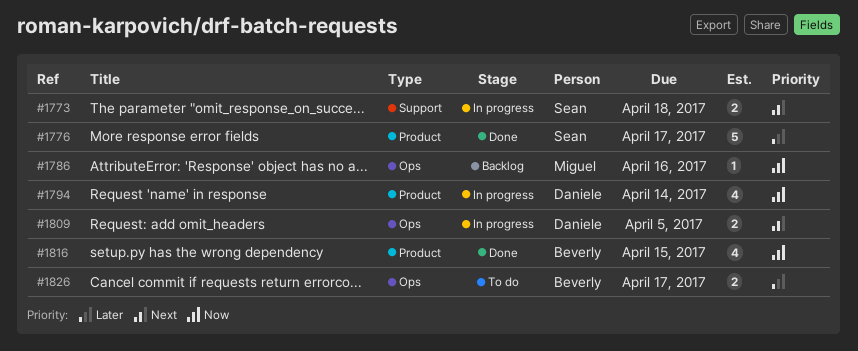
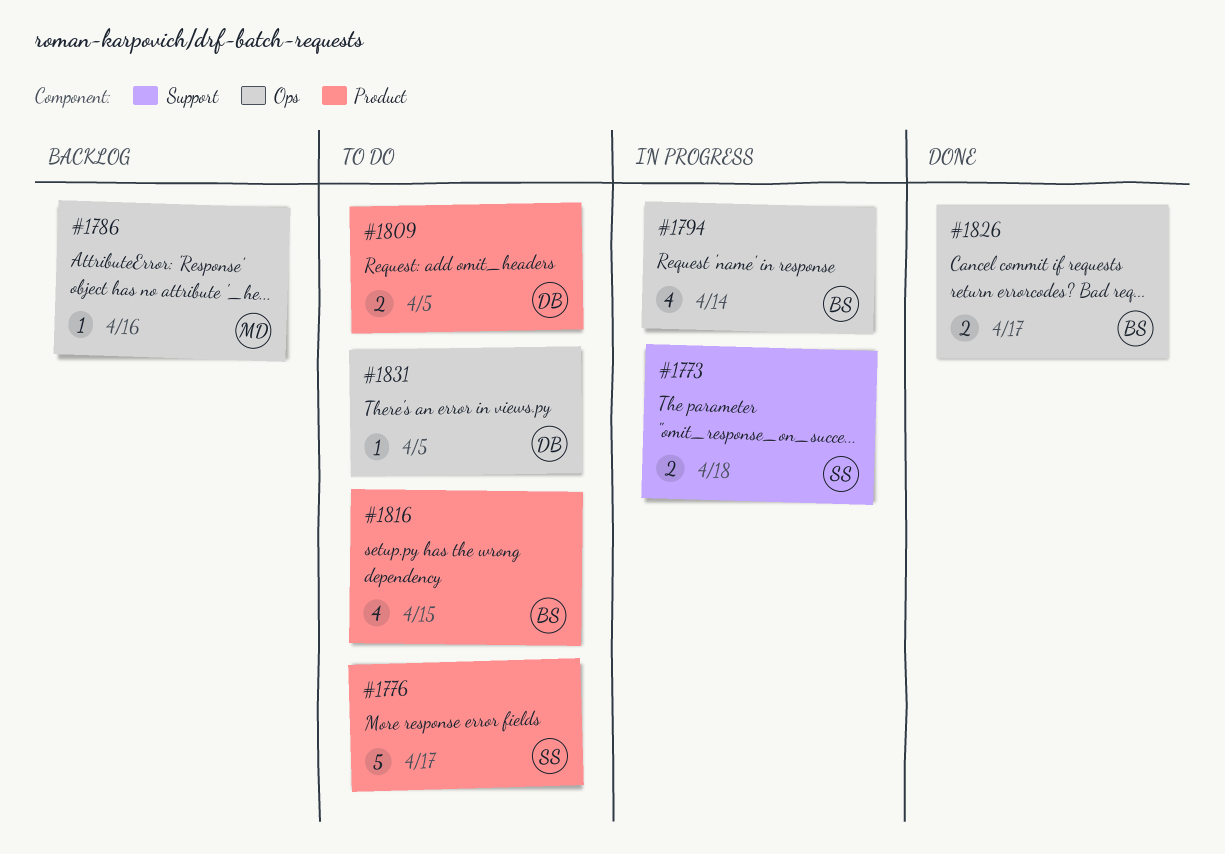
#1776, status: Done -> To do
#1794, owner: Daniele -> Beverly
#1794, label: Product -> Ops
#1809, status: In progress -> To do
#1809, label: Ops -> Product
#1816, status: Done -> To do
#1826, status: To do -> Done
#1831: none -> present

